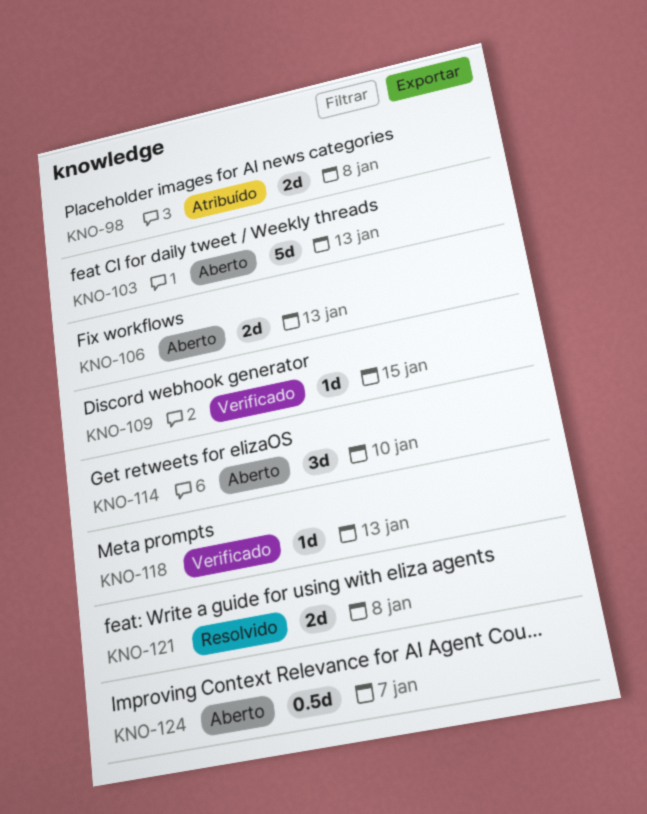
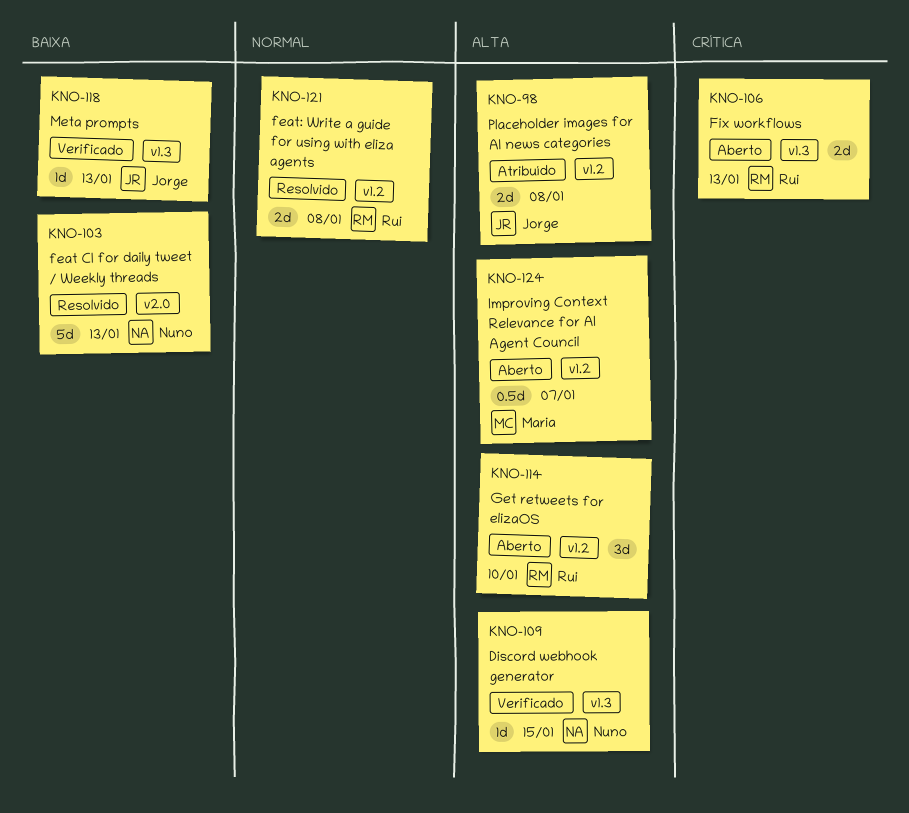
KNO-103, status: Aberto -> Resolvido

